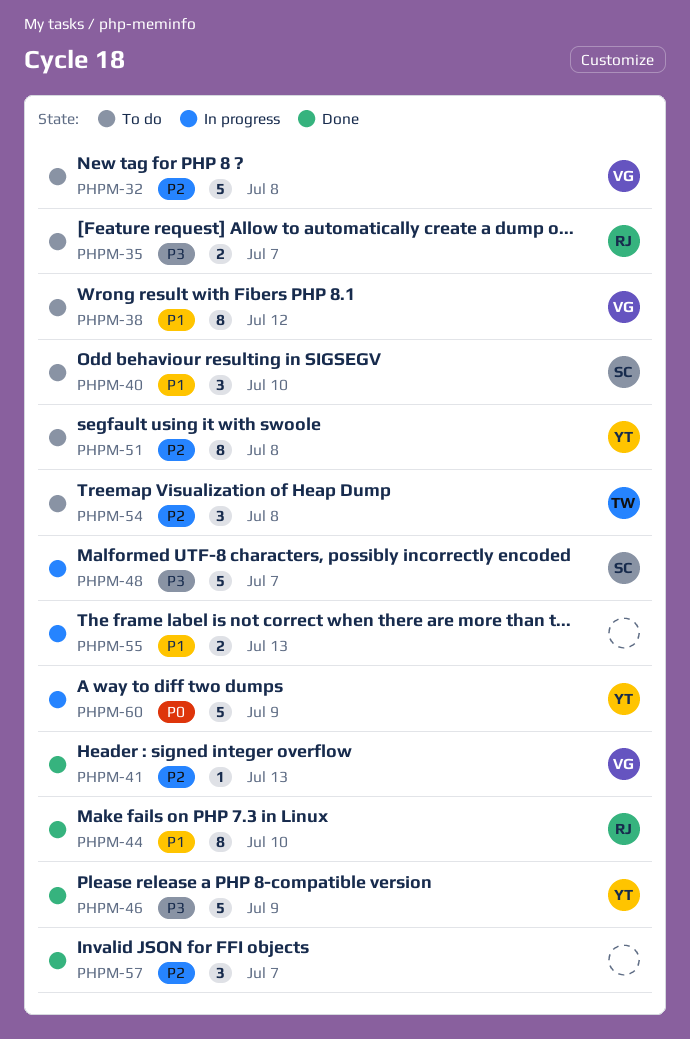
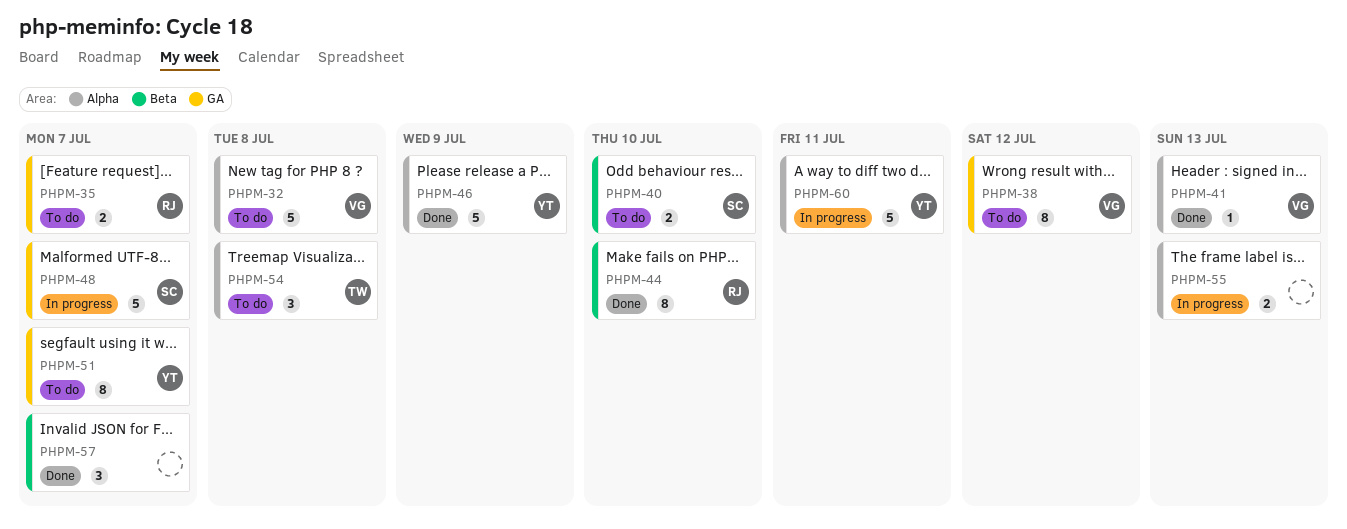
PHPM-40, estimate: 3 -> 2
PHPM-51, due: Jul 8 -> Jul 7
PHPM-60, due: Jul 9 -> Jul 11

